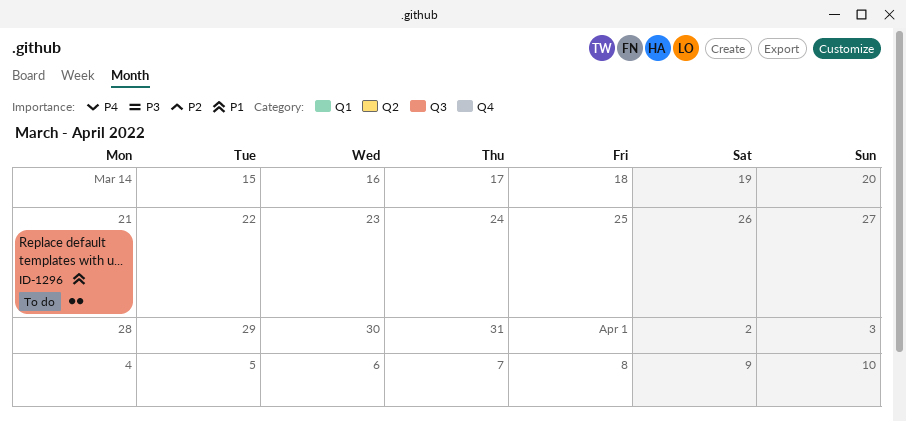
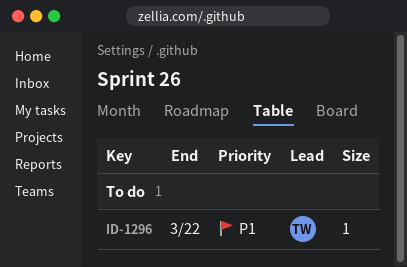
ID-1296, estimate: 2 -> 1
ID-1296, due: Mar 21 -> Mar 22

